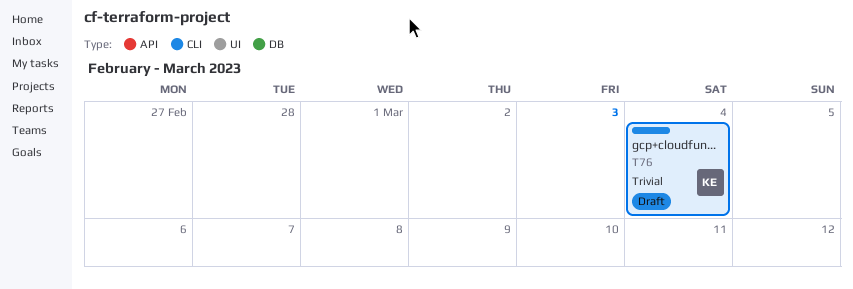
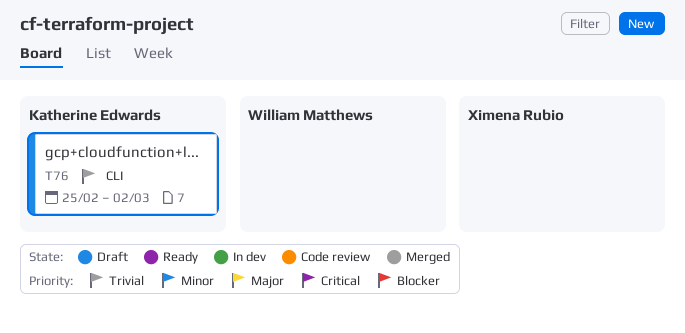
T76, due: Mar 4 -> Mar 2

